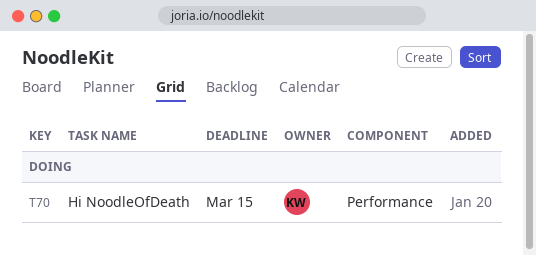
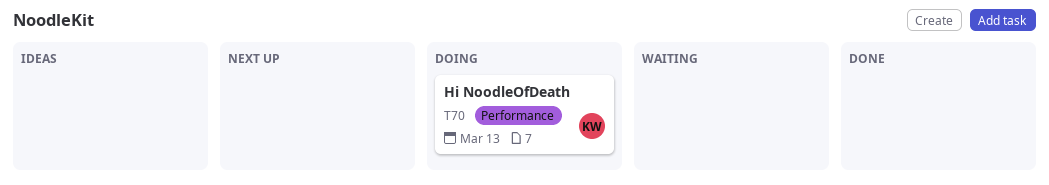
T70, due: Mar 15 -> Mar 13

